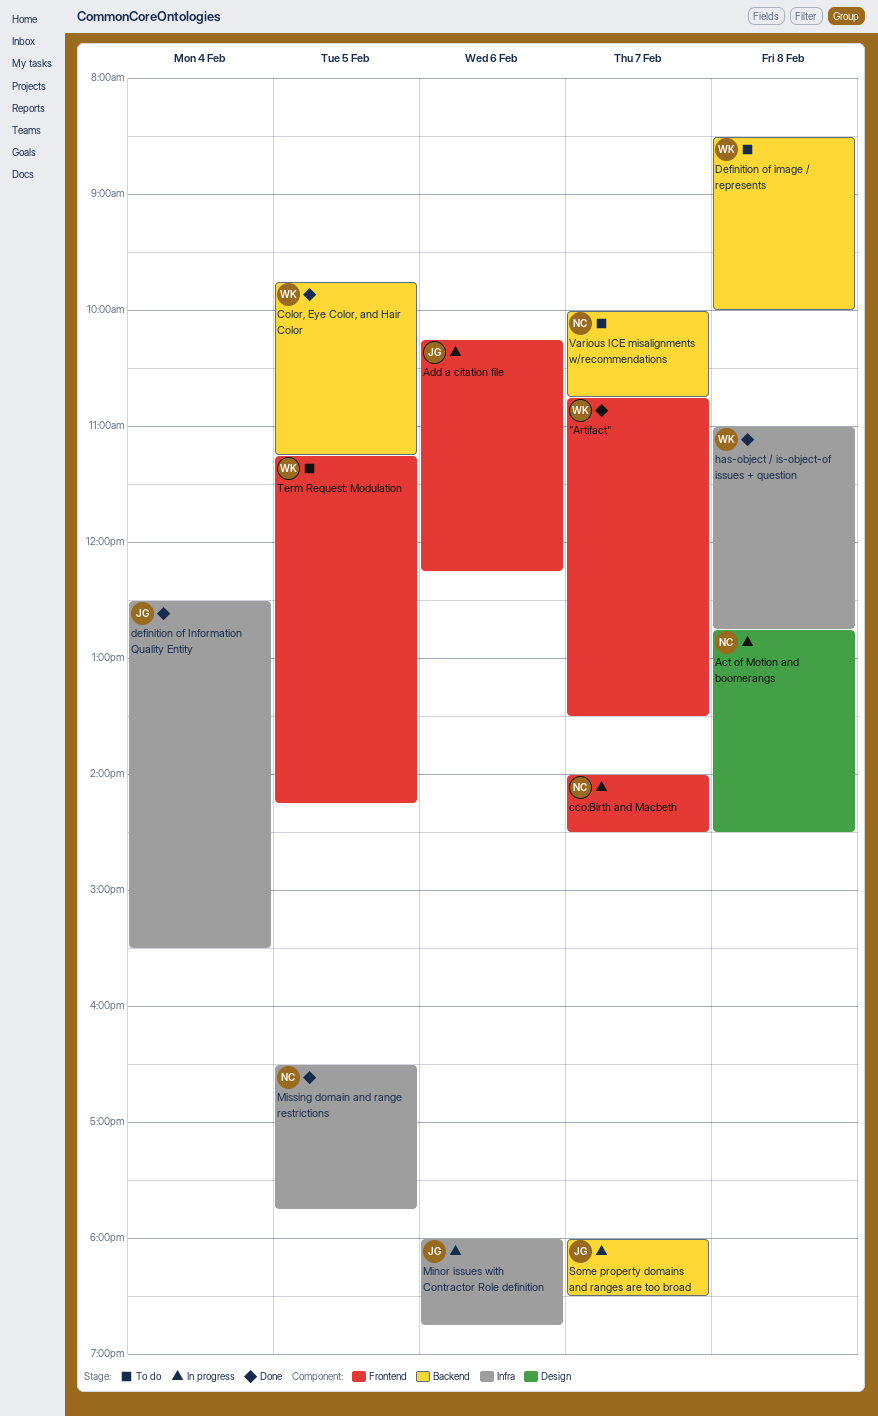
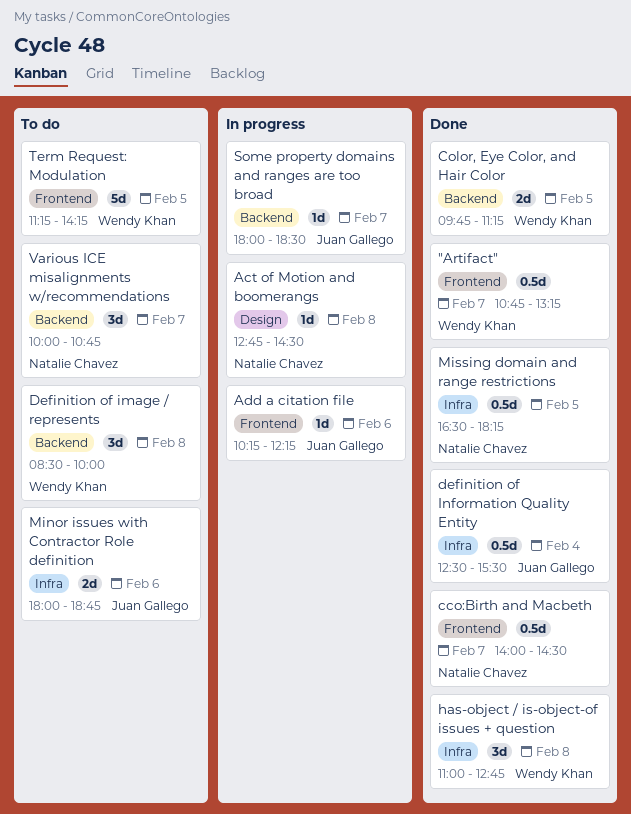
"Artifact", ends: 13:30 -> 13:15
cco:Birth and Macbeth, status: In progress -> Done
Minor issues with Contractor Role definition, status: In progress -> To do
Missing domain and range restrictions, ends: 17:45 -> 18:15

